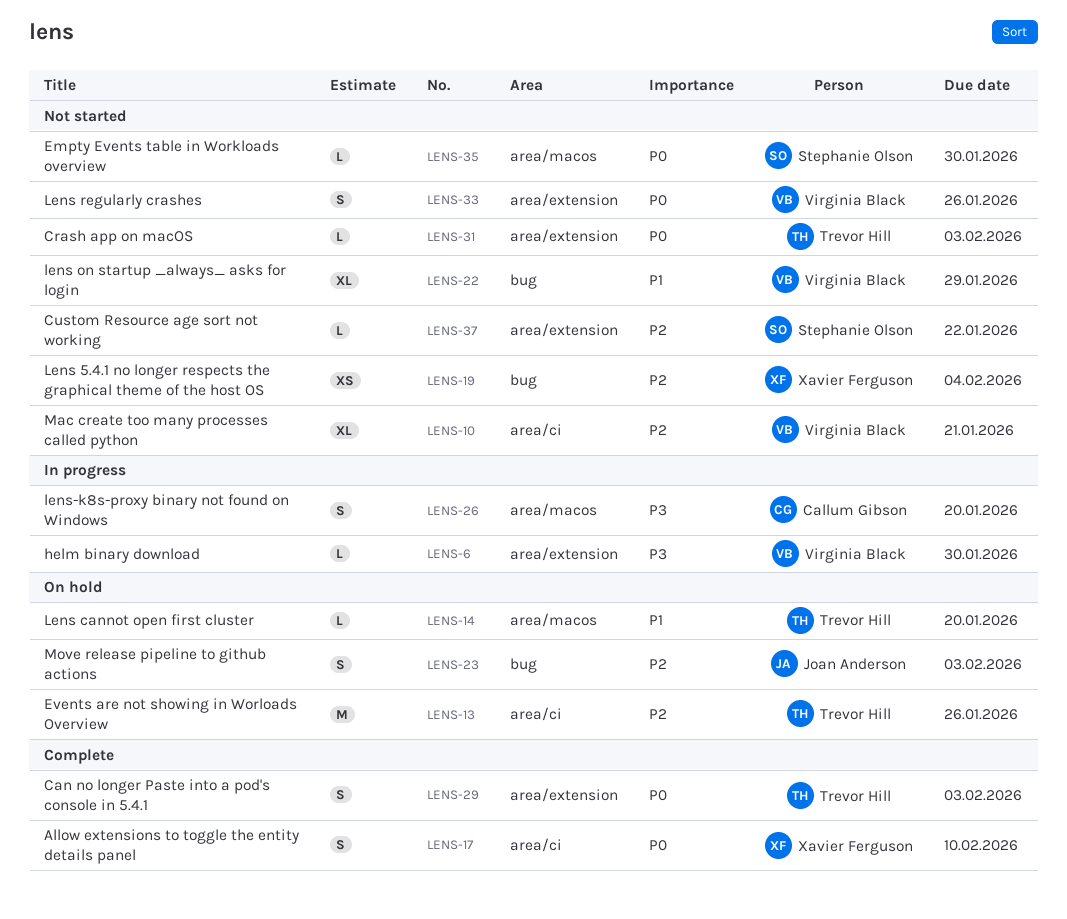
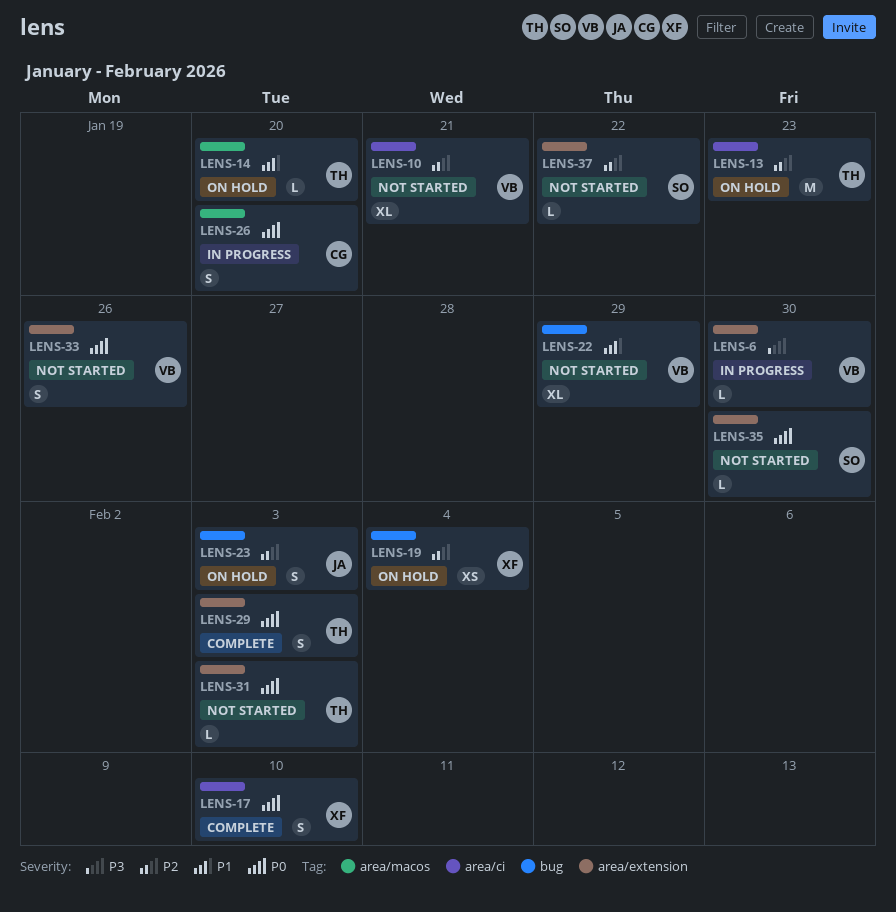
LENS-13, due: Jan 26 -> Jan 23
LENS-19, status: Not started -> On hold
LENS-26, priority: P3 -> P0
LENS-35, label: area/macos -> area/extension

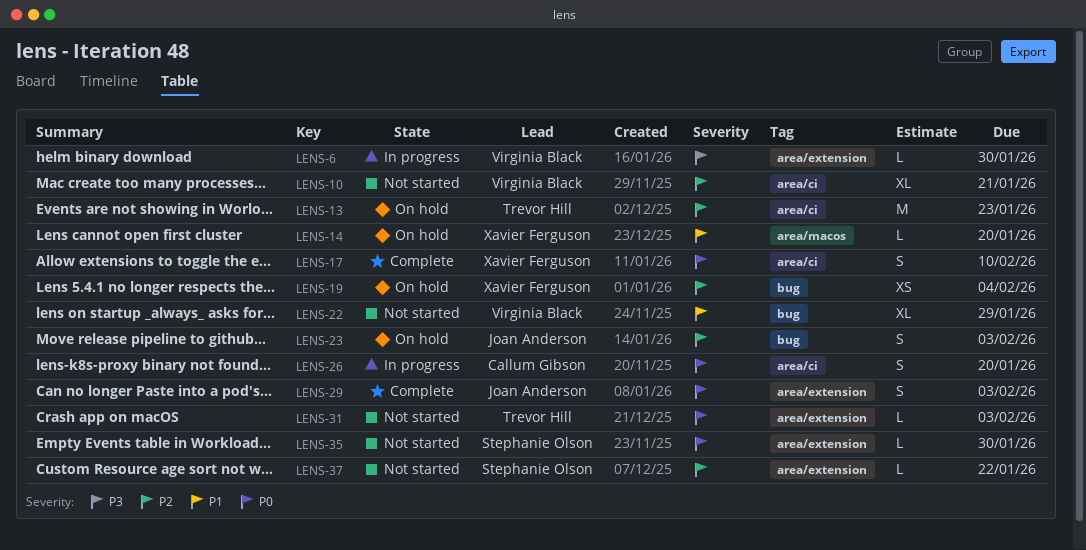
LENS-14, owner: Trevor Hill -> Xavier Ferguson
LENS-26, label: area/macos -> area/ci
LENS-29, owner: Trevor Hill -> Joan Anderson
LENS-33: present -> none

